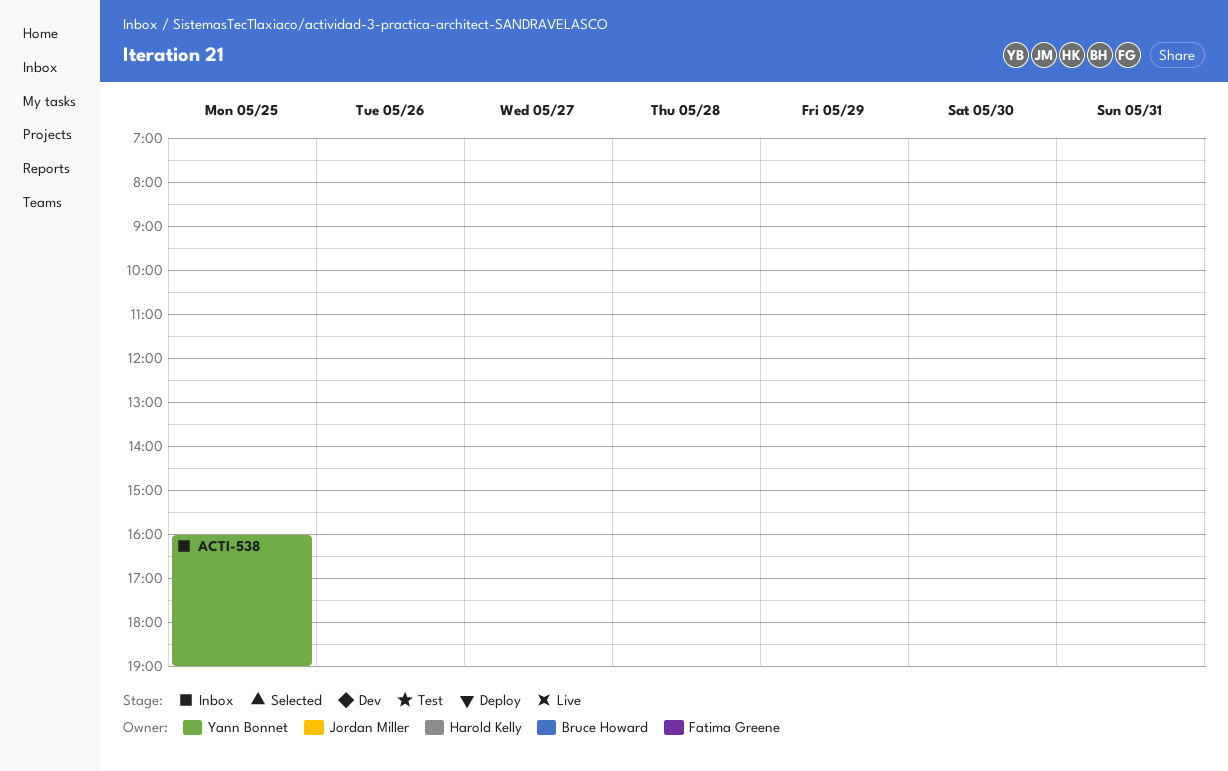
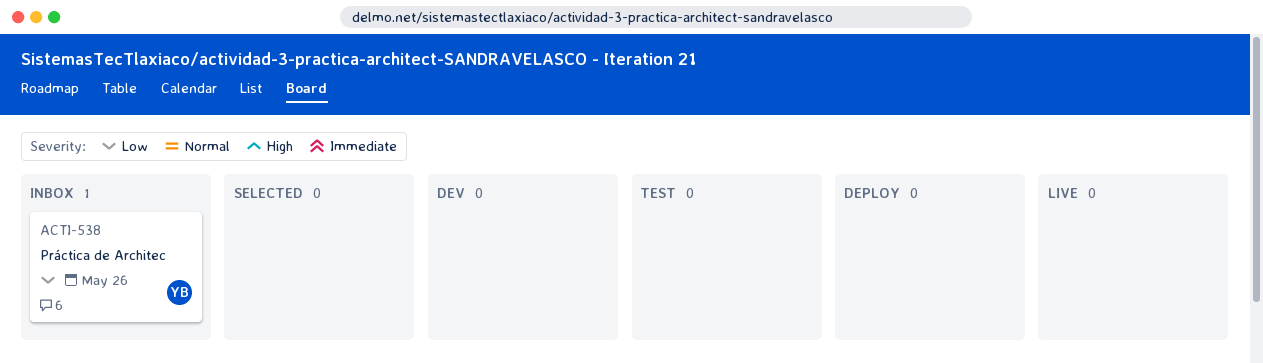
ACTI-538, day: May 25 -> May 26

